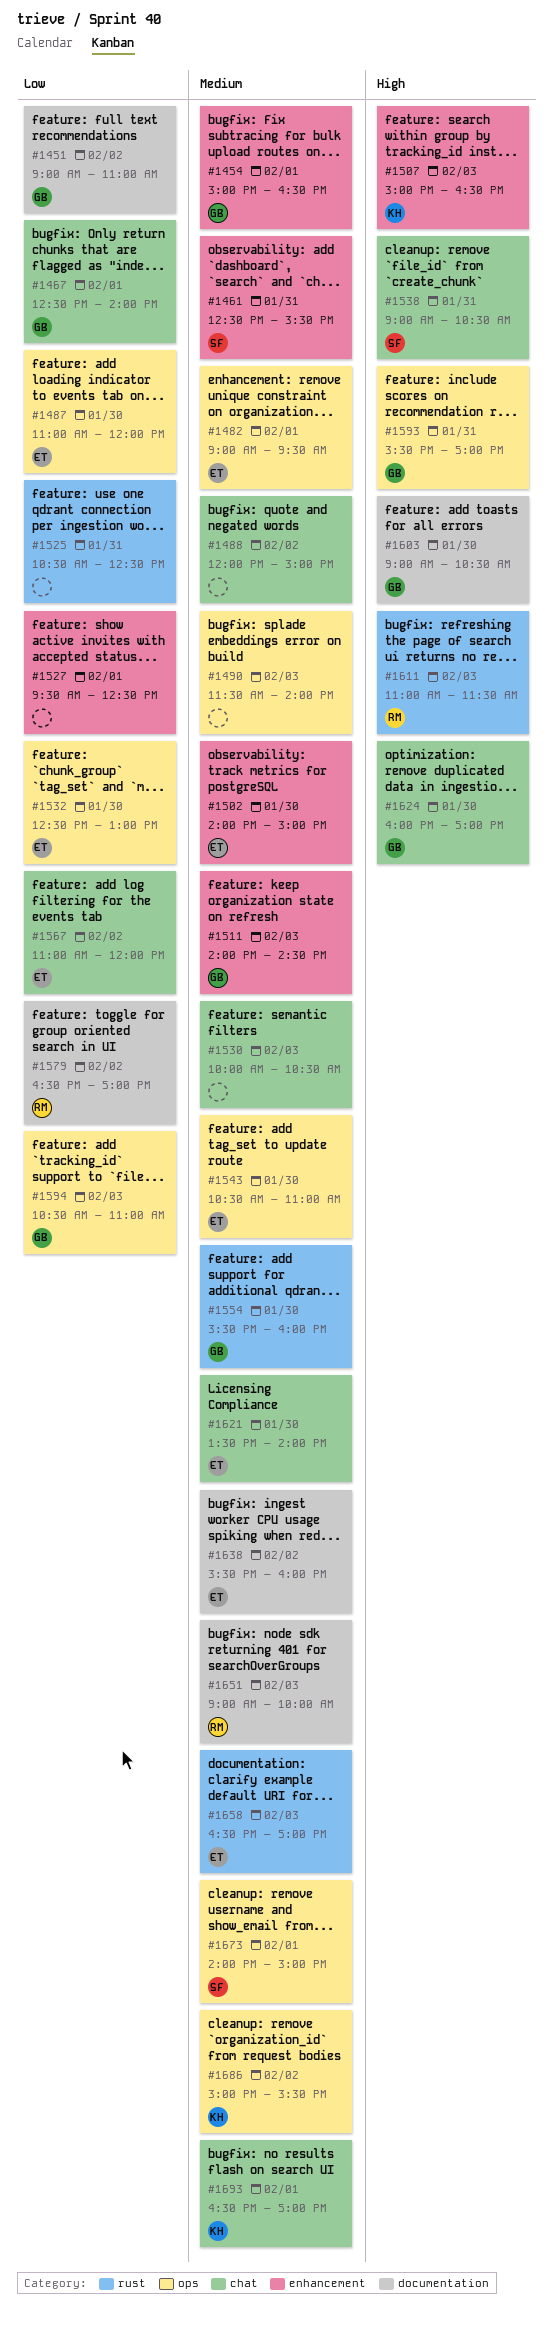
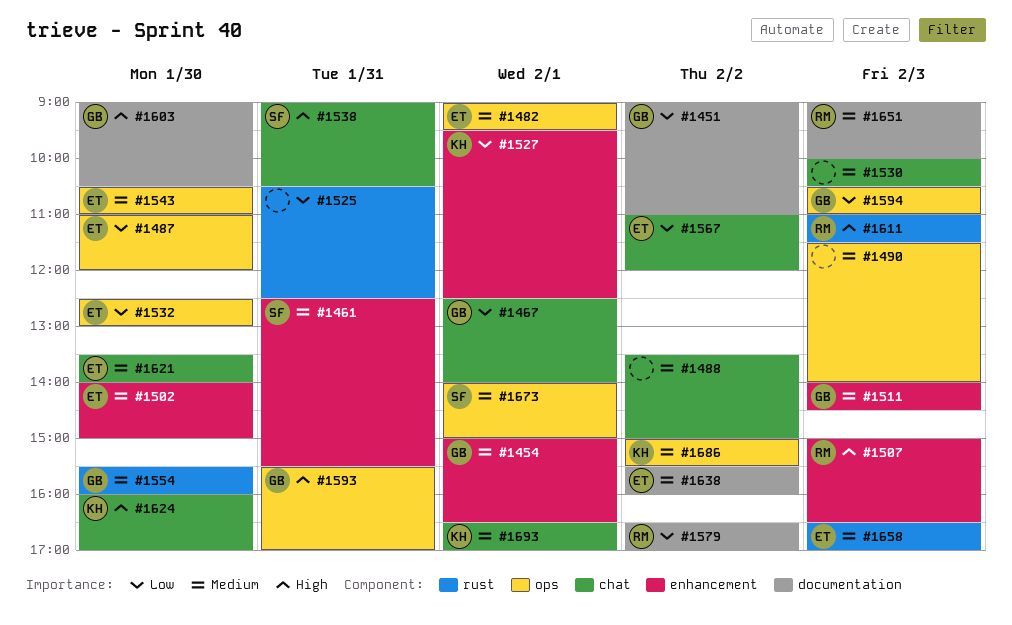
#1488, begins: 12:00 -> 13:30
#1507, owner: KH -> RM
#1527, owner: none -> KH
#1624, owner: GB -> KH

